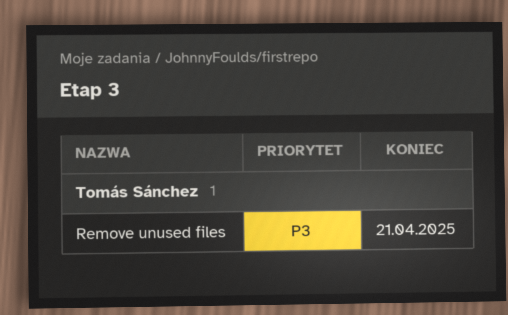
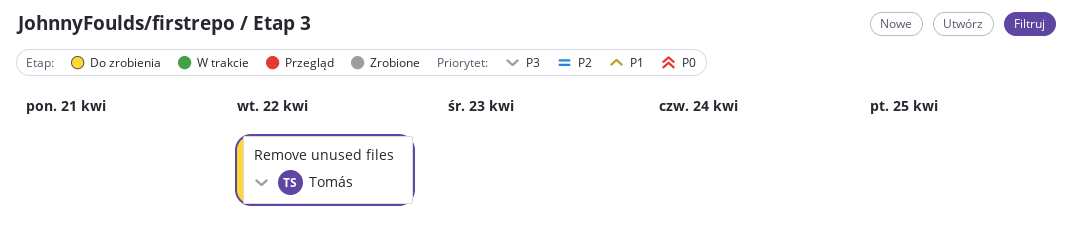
Remove unused files, due: Apr 21 -> Apr 22

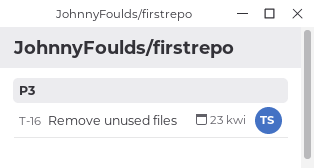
Remove unused files, due: Apr 22 -> Apr 23

